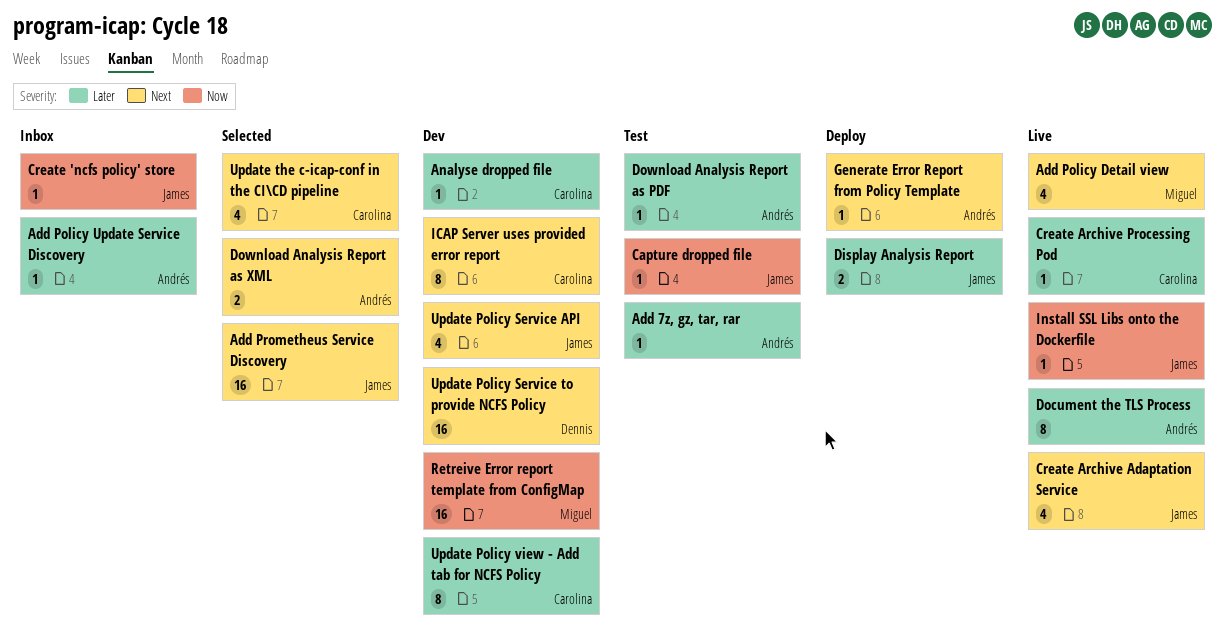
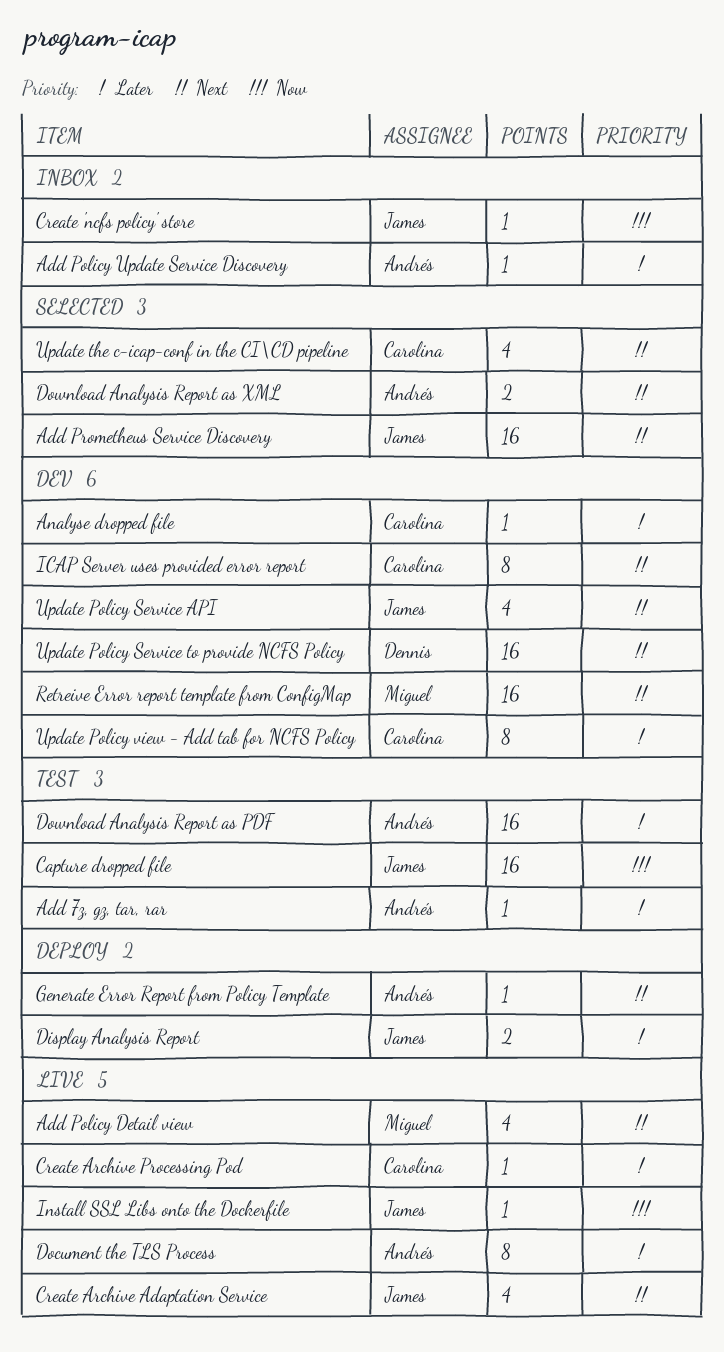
Capture dropped file, estimate: 1 -> 16
Download Analysis Report as PDF, estimate: 1 -> 16
Retreive Error report template from ConfigMap, priority: Now -> Next

